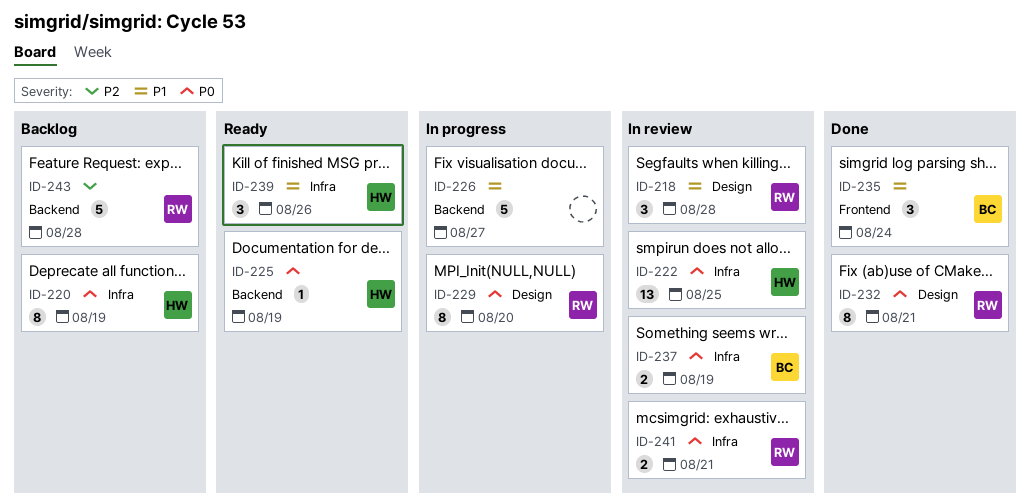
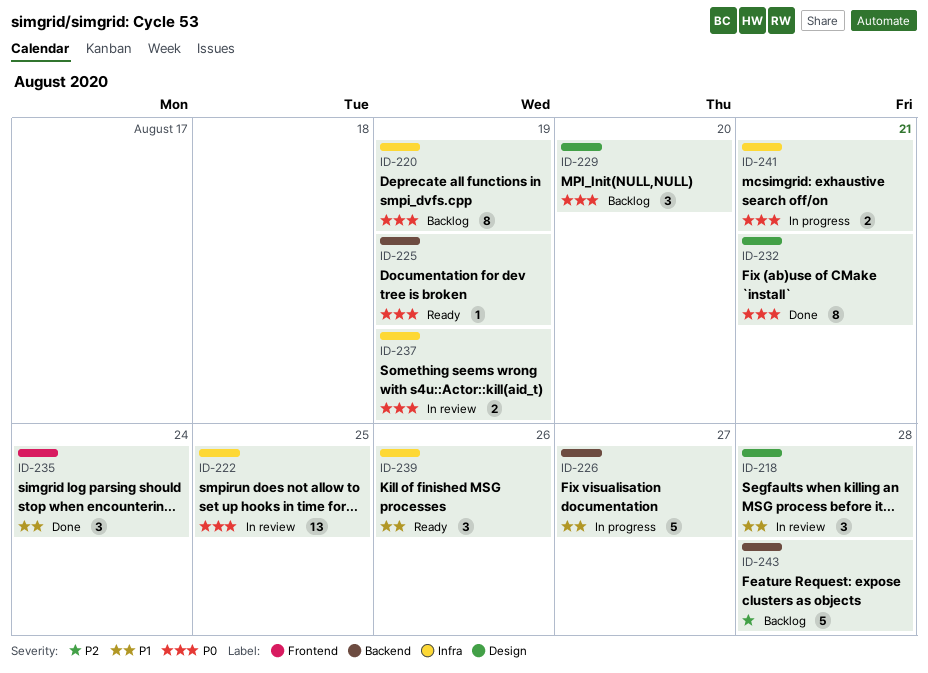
ID-229, status: In progress -> Backlog
ID-229, estimate: 8 -> 3
ID-241, status: In review -> In progress

